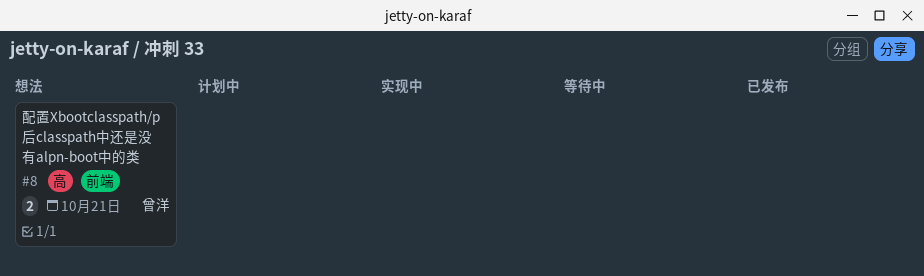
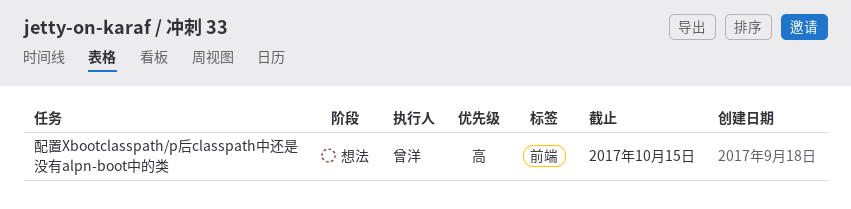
配置Xbootclasspath/p后classpath中还是没有alpn-boot中的类, due: Oct 21 -> Oct 15

